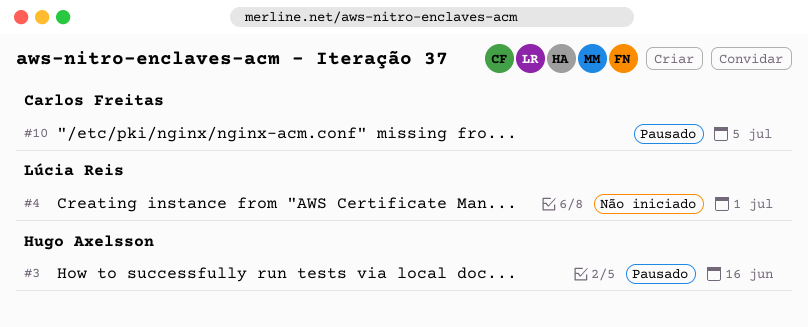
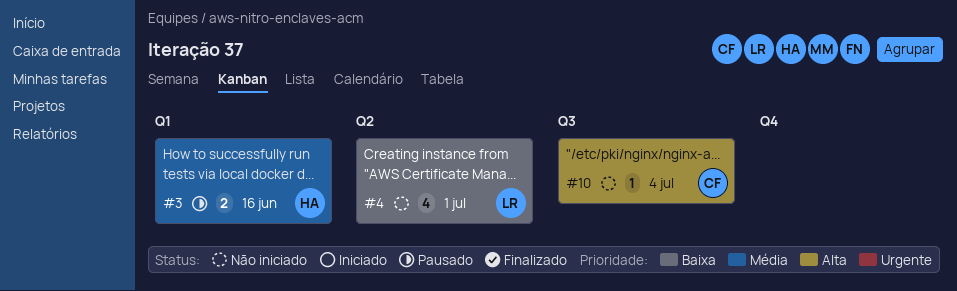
#10, status: Pausado -> Não iniciado
#10, due: Jul 5 -> Jul 4

